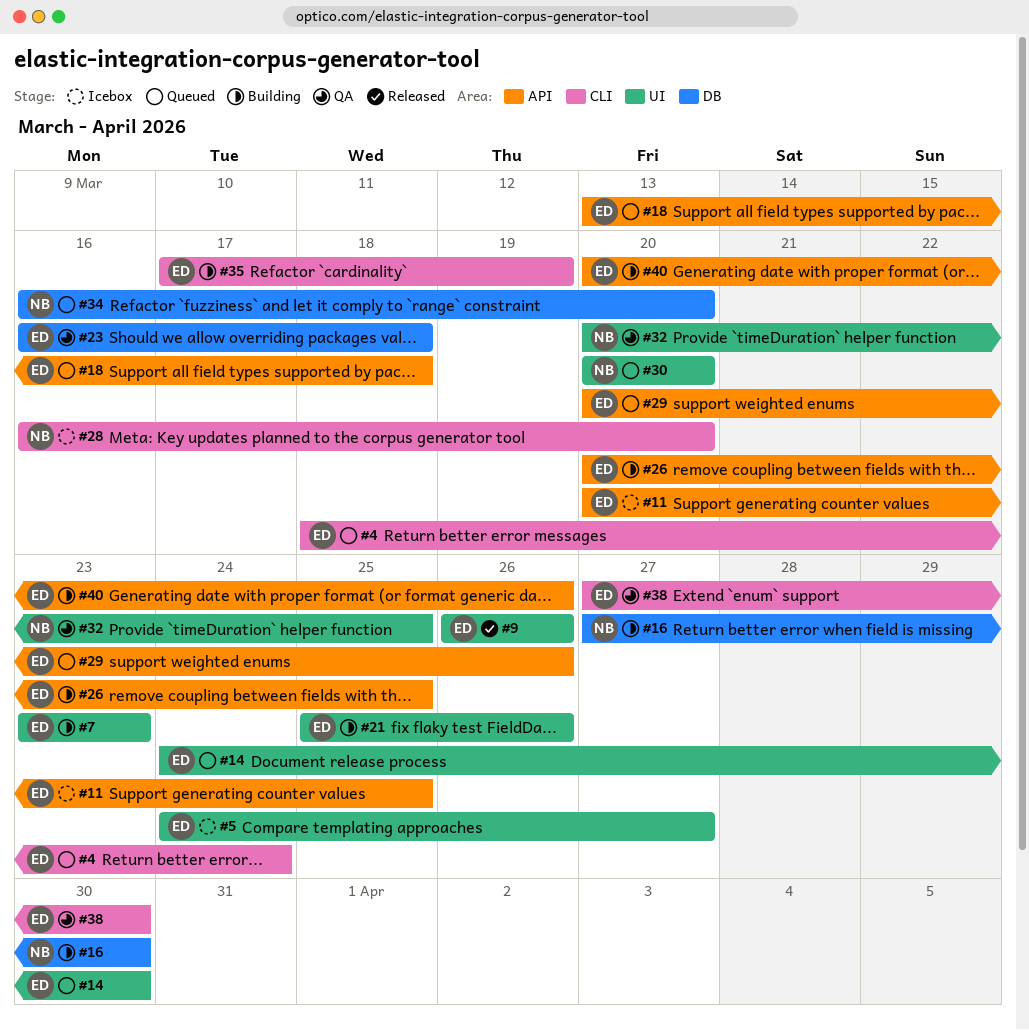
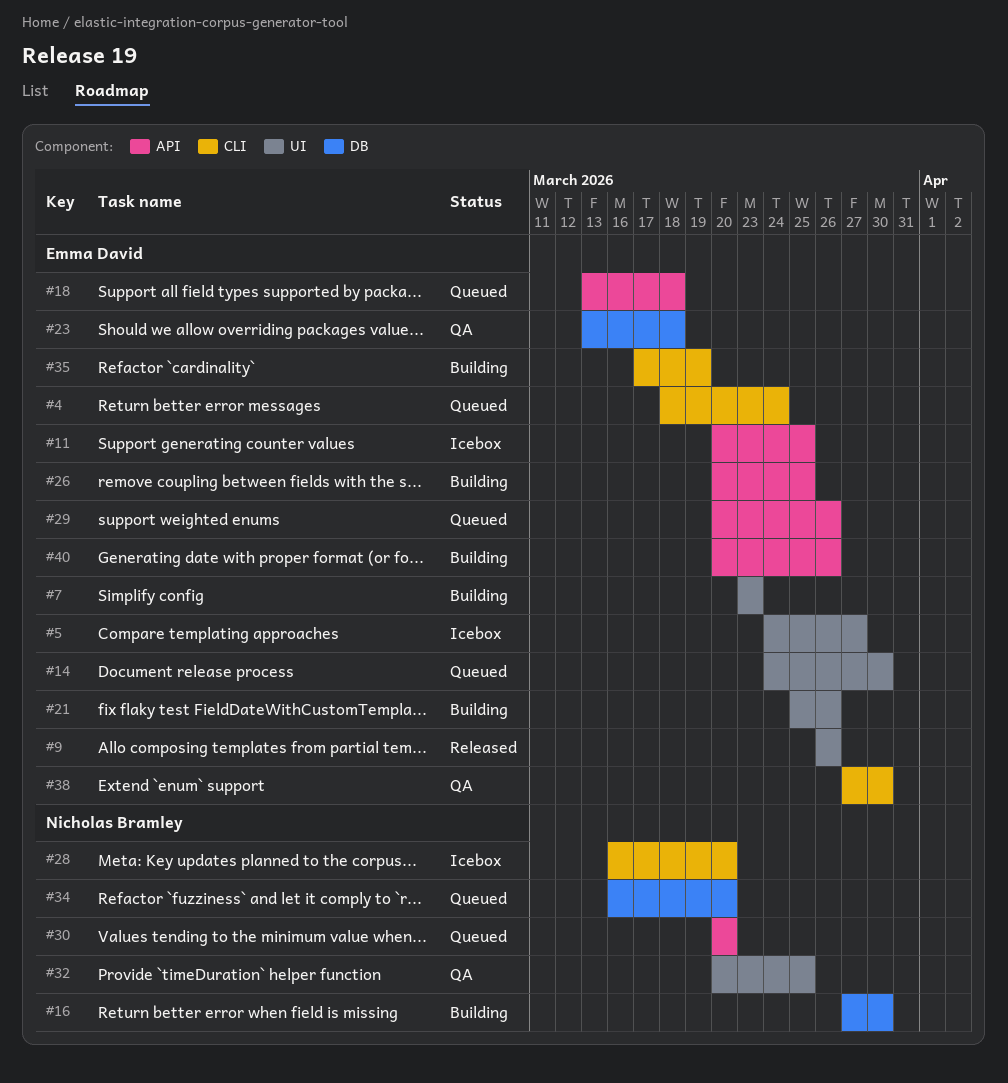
#23, start: Mar 16 -> Mar 13
#30, label: UI -> API

